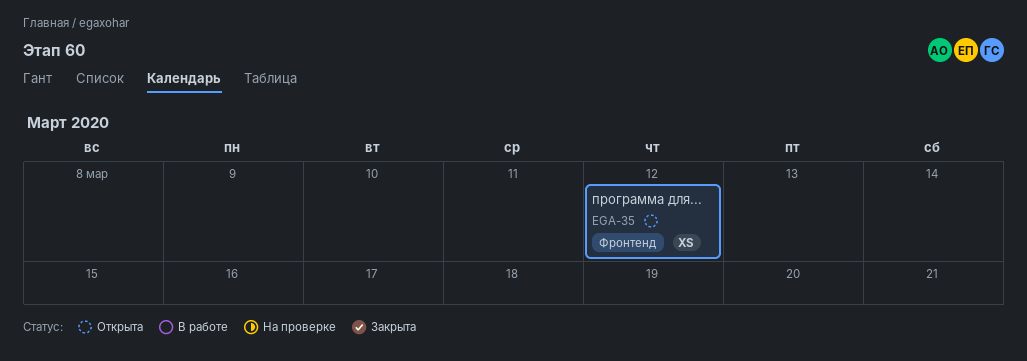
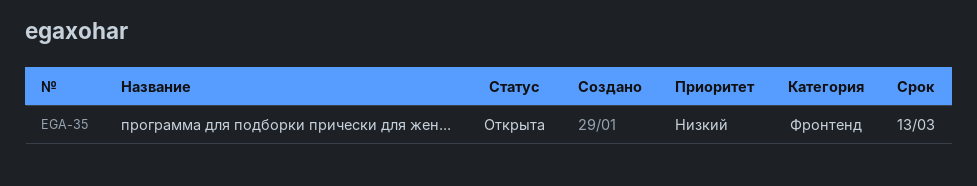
EGA-35, due: Mar 12 -> Mar 13

